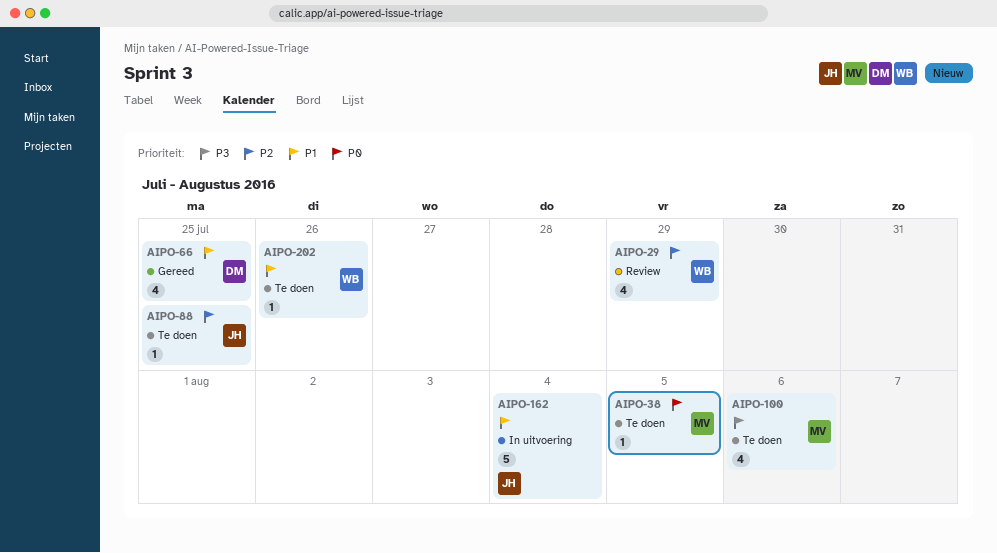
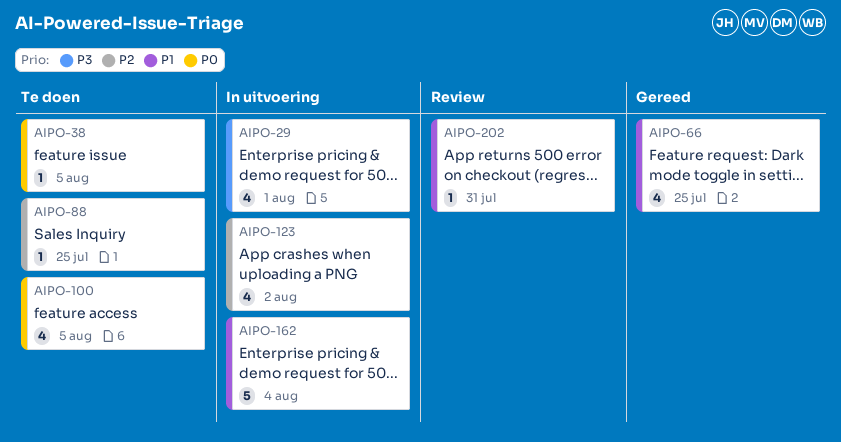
AIPO-29, status: Review -> In uitvoering
AIPO-29, priority: P2 -> P3
AIPO-29, due: Jul 29 -> Aug 1
AIPO-100, priority: P3 -> P0
AIPO-100, due: Aug 6 -> Aug 5
AIPO-123: none -> present
AIPO-202, status: Te doen -> Review
AIPO-202, due: Jul 26 -> Jul 31

